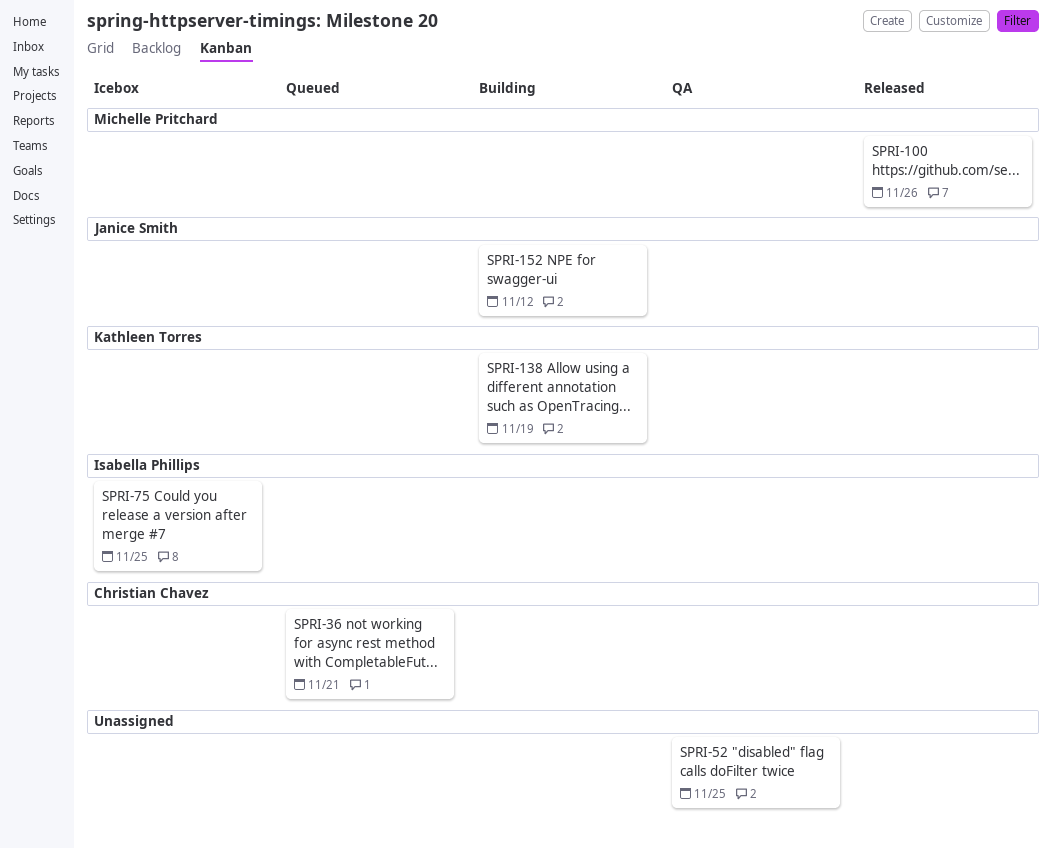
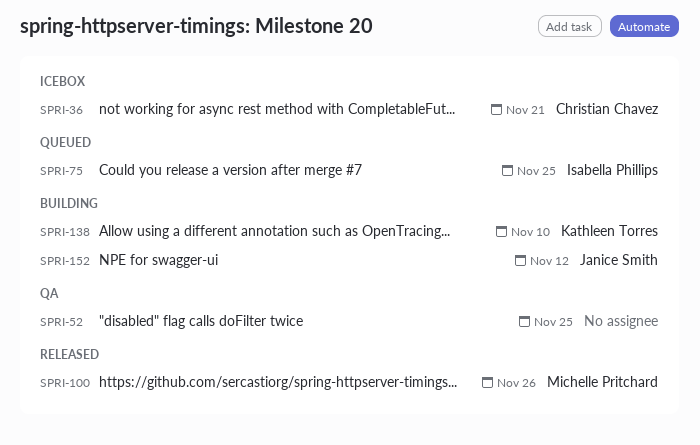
SPRI-36, status: Queued -> Icebox
SPRI-75, status: Icebox -> Queued
SPRI-138, due: Nov 19 -> Nov 10

